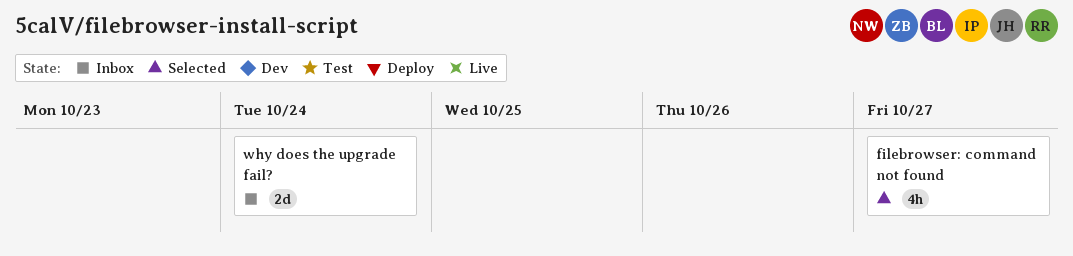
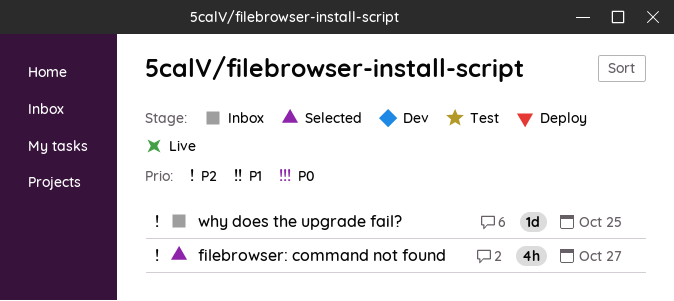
why does the upgrade fail?, estimate: 2d -> 1d
why does the upgrade fail?, due: Oct 24 -> Oct 25

